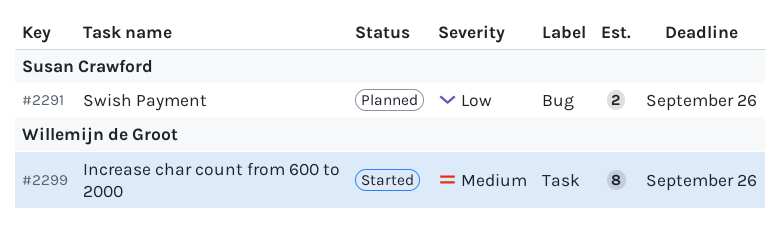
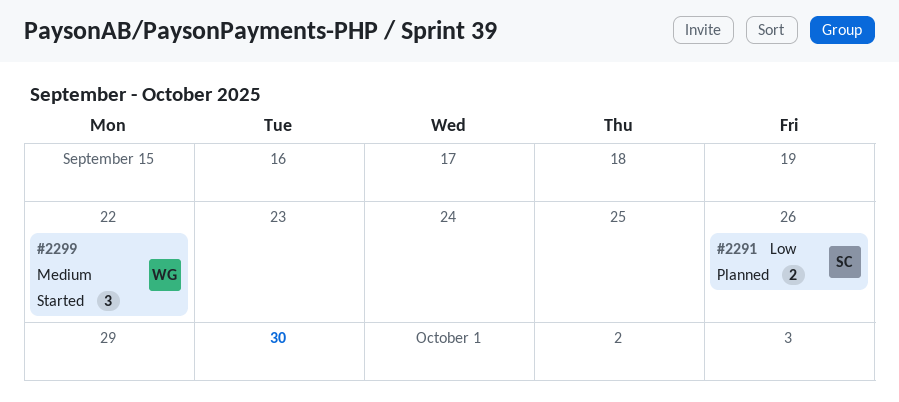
#2299, estimate: 8 -> 3
#2299, due: Sep 26 -> Sep 22

